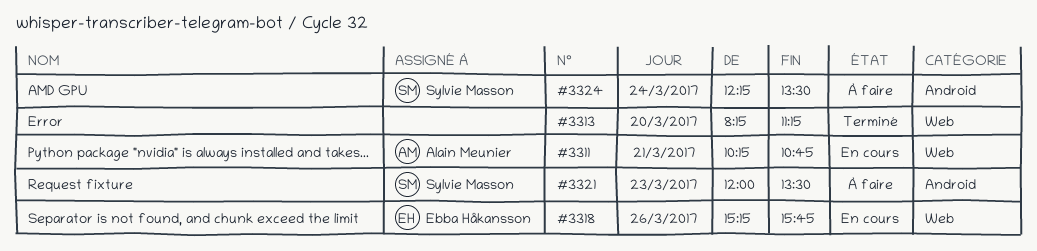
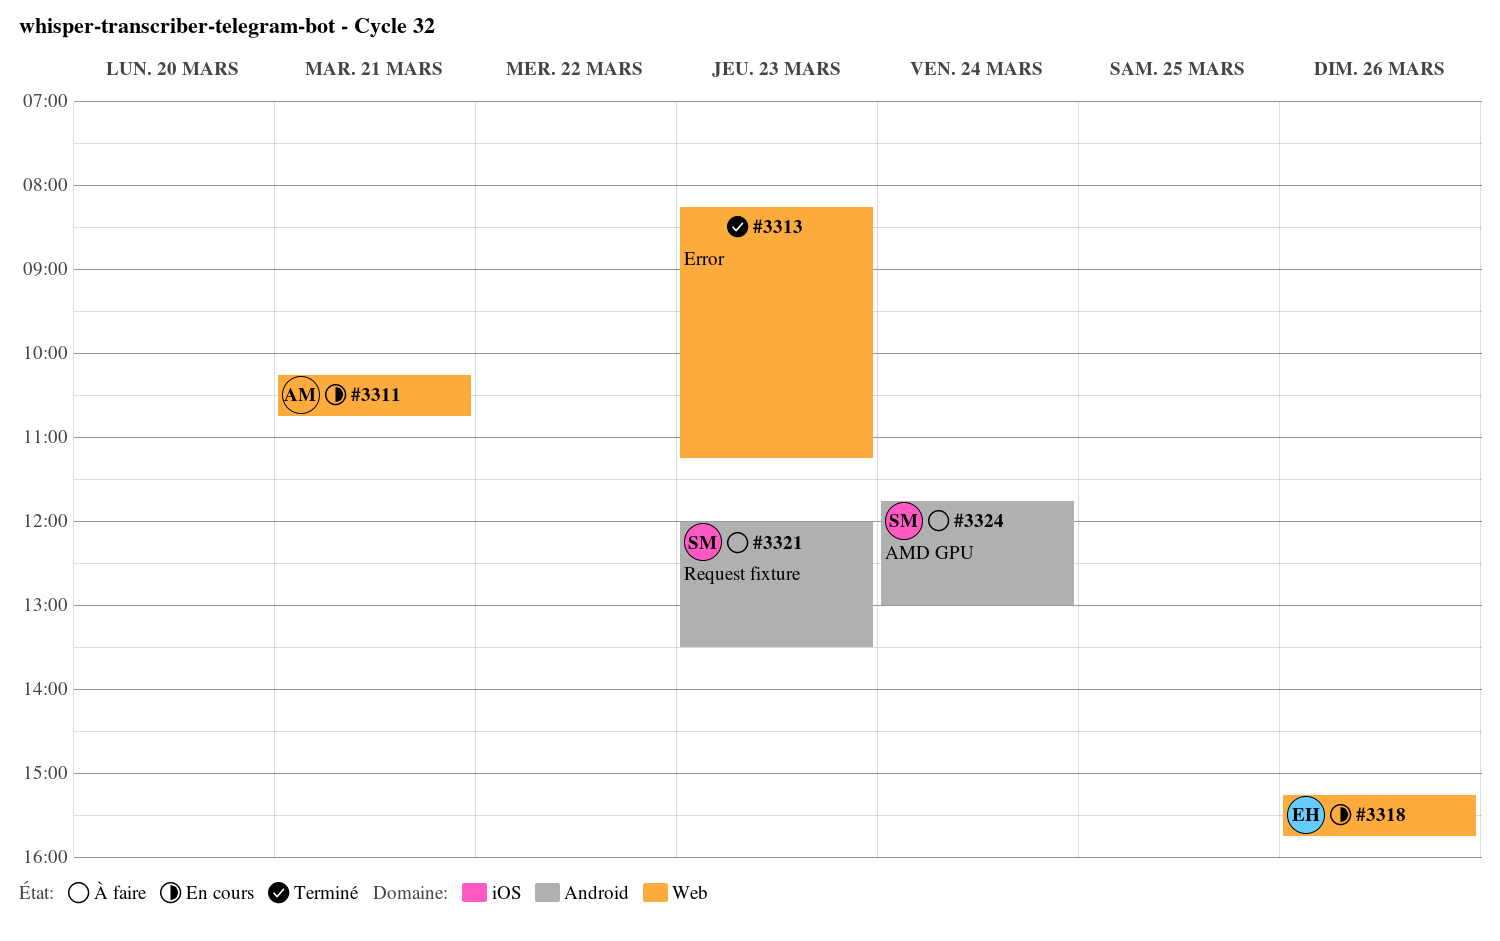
#3313, day: Mar 20 -> Mar 23
#3324, begins: 12:15 -> 11:45
#3324, ends: 13:30 -> 13:00

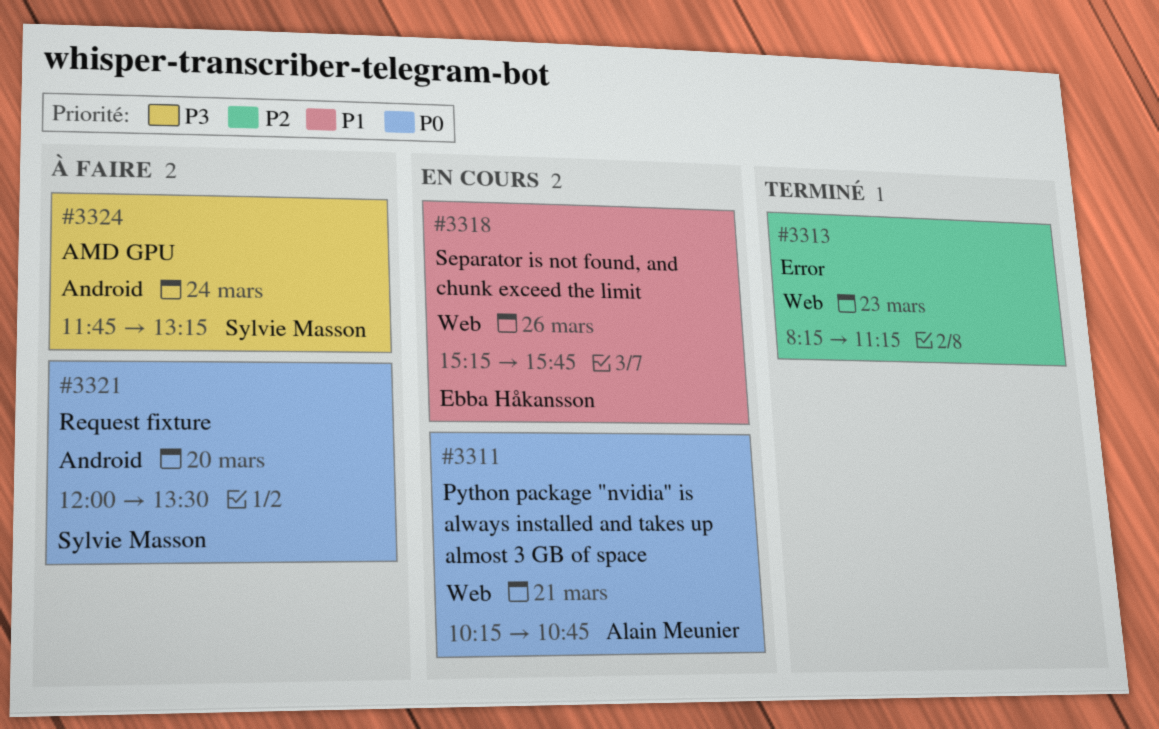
#3321, day: Mar 23 -> Mar 20
#3324, ends: 13:00 -> 13:15

